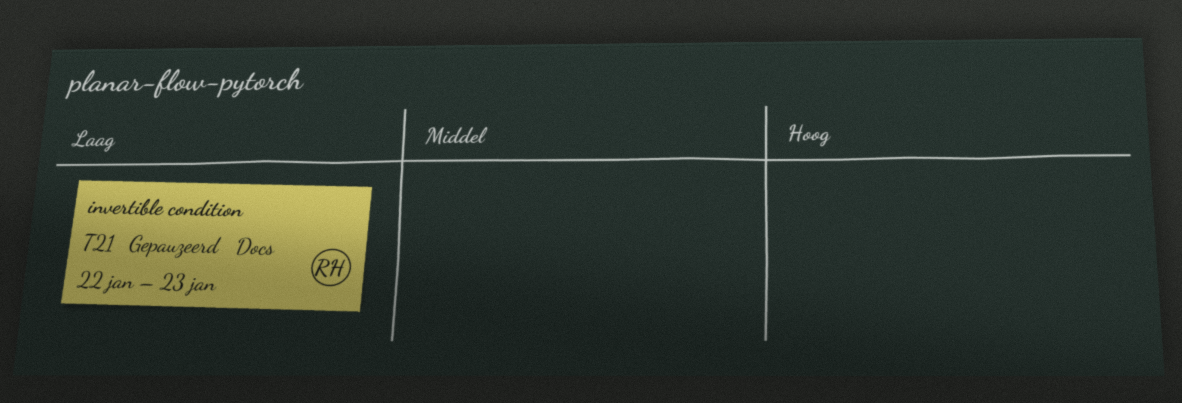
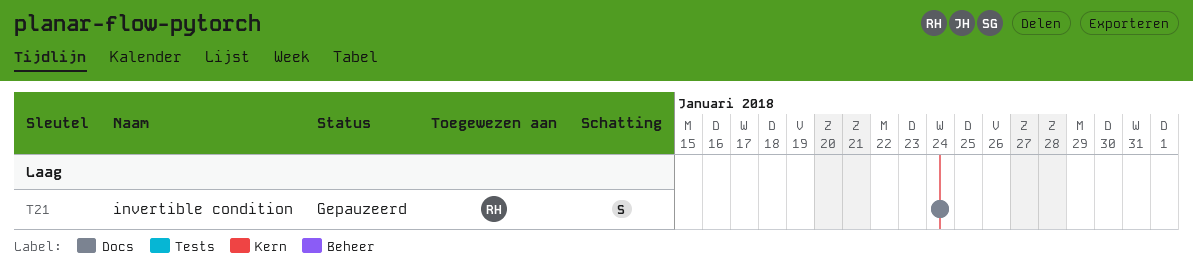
T21, start: Jan 22 -> Jan 24
T21, due: Jan 23 -> Jan 24

